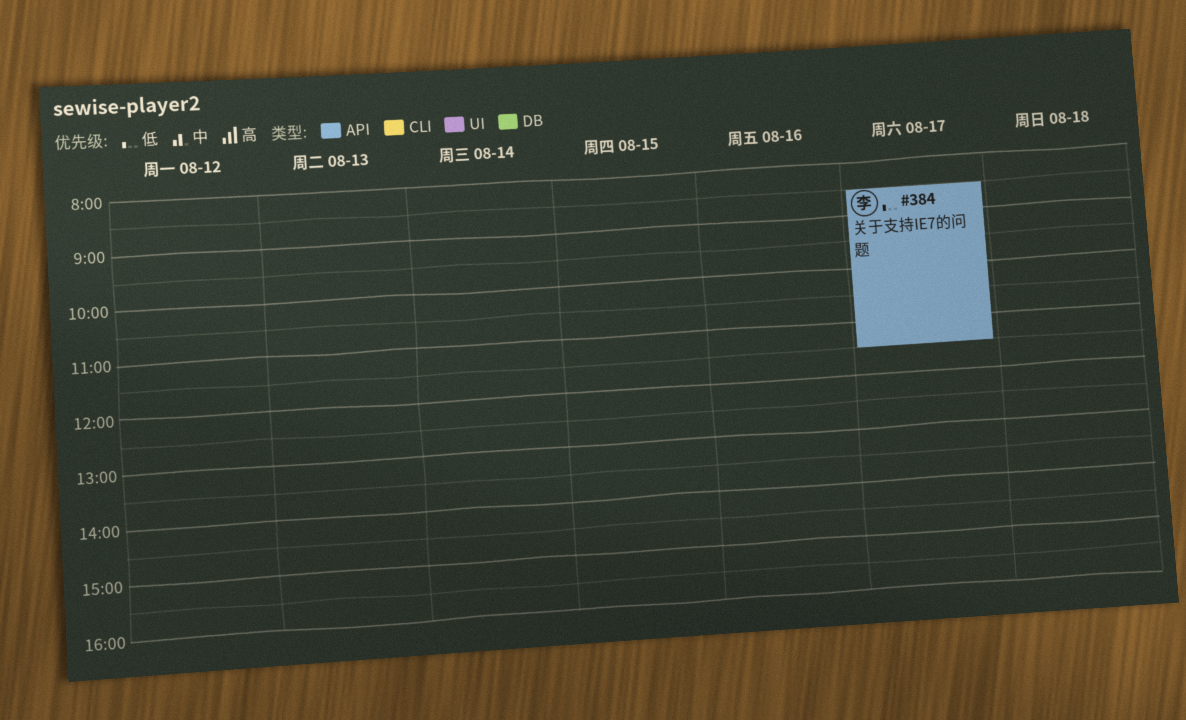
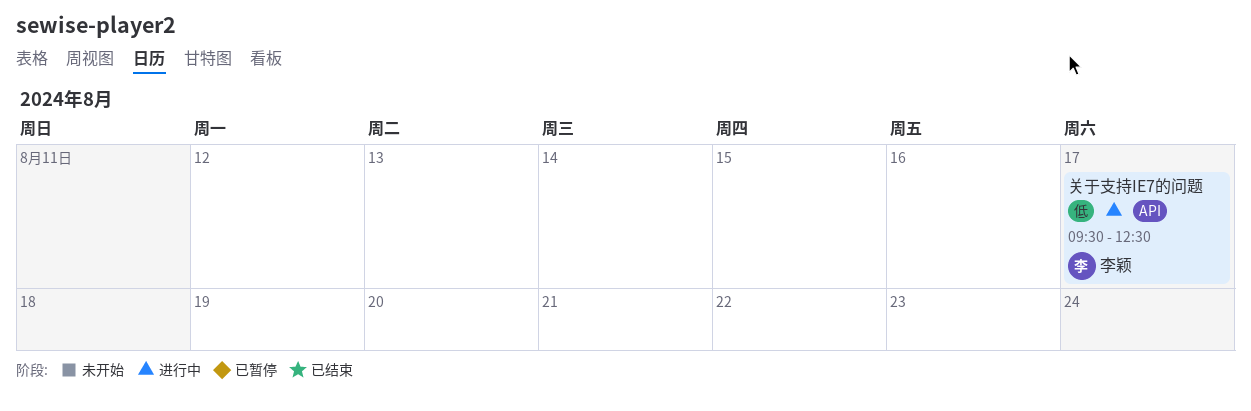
关于支持IE7的问题, begins: 08:30 -> 09:30
关于支持IE7的问题, ends: 11:30 -> 12:30

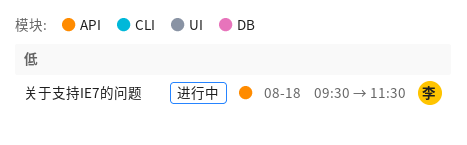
关于支持IE7的问题, day: Aug 17 -> Aug 18
关于支持IE7的问题, ends: 12:30 -> 11:30

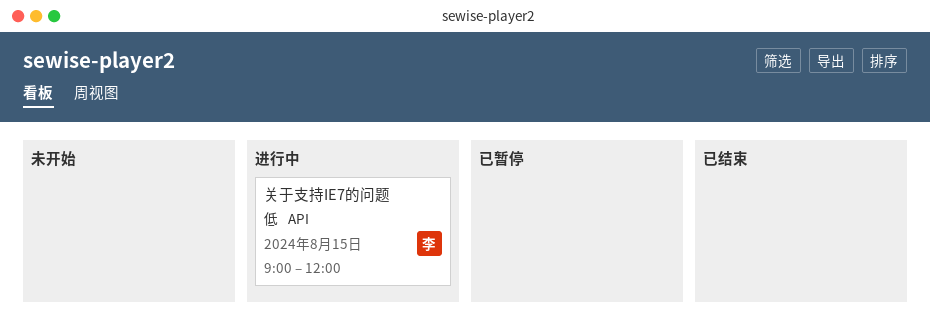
关于支持IE7的问题, day: Aug 18 -> Aug 15
关于支持IE7的问题, begins: 09:30 -> 09:00
关于支持IE7的问题, ends: 11:30 -> 12:00

